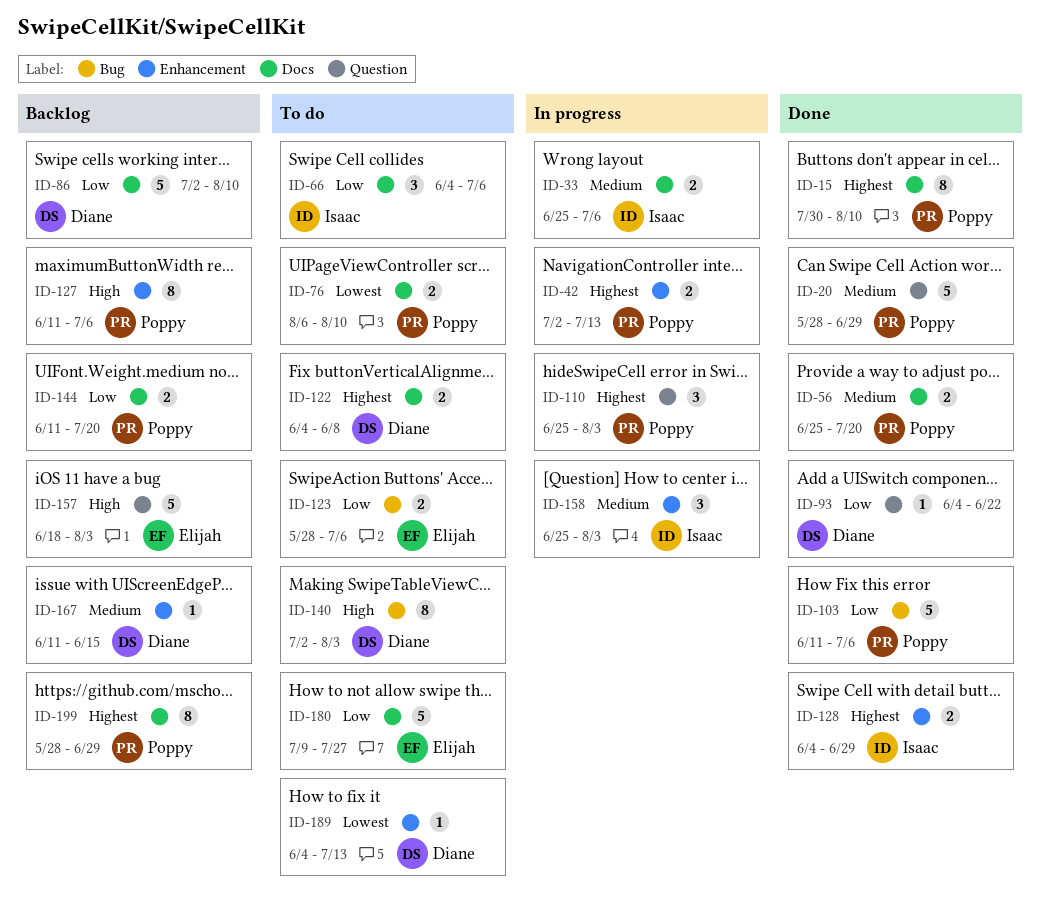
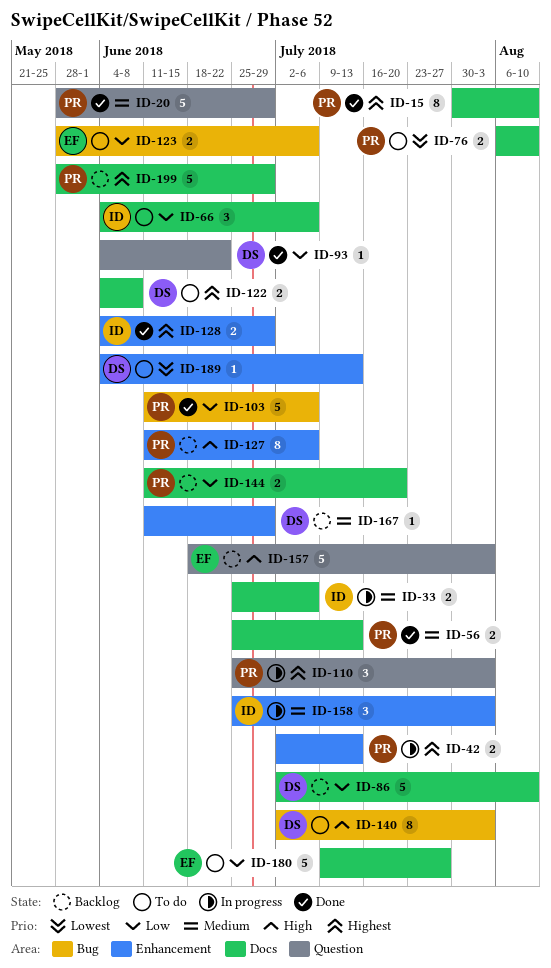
ID-56, due: Jul 20 -> Jul 13
ID-167, due: Jun 15 -> Jun 29
ID-199, estimate: 8 -> 5

